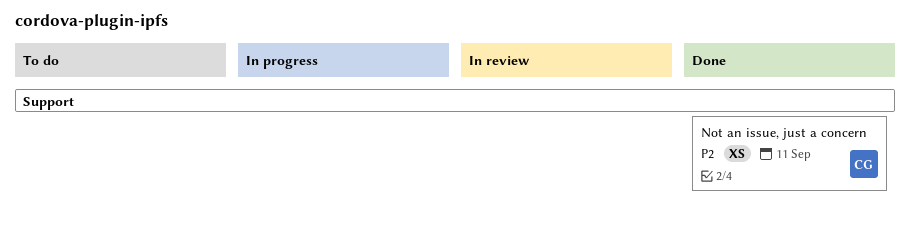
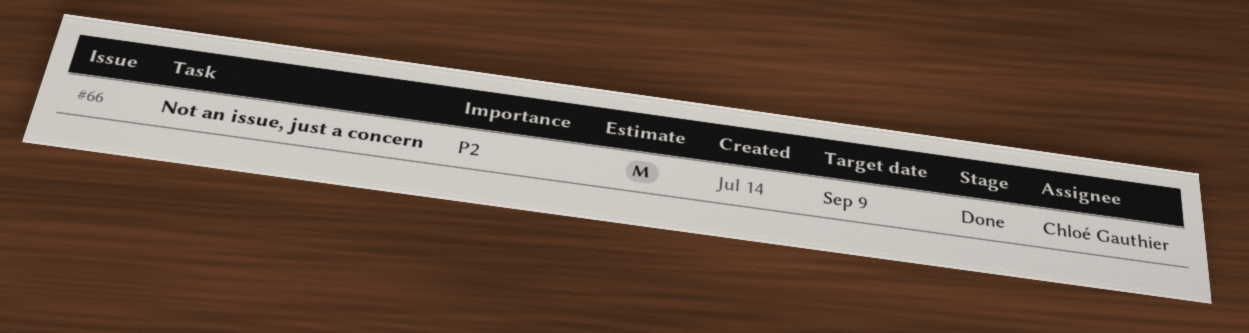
Not an issue, just a concern, estimate: XS -> M
Not an issue, just a concern, due: Sep 11 -> Sep 9

